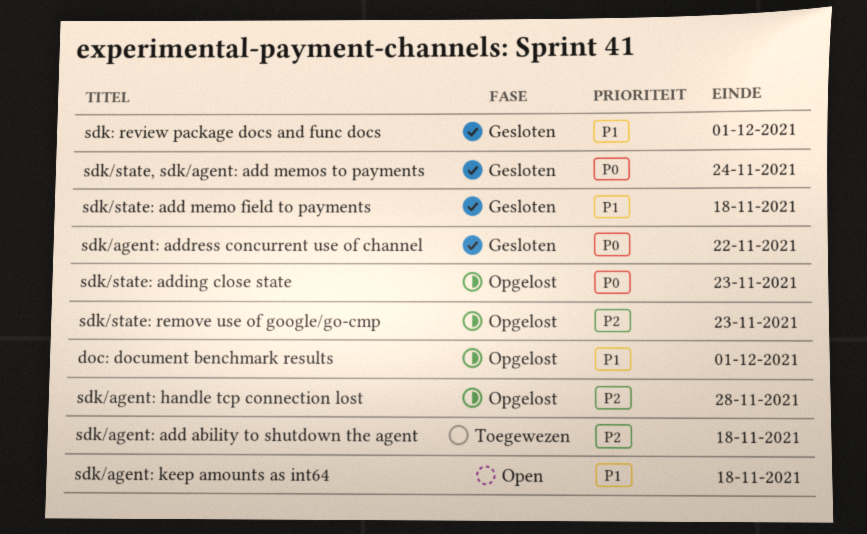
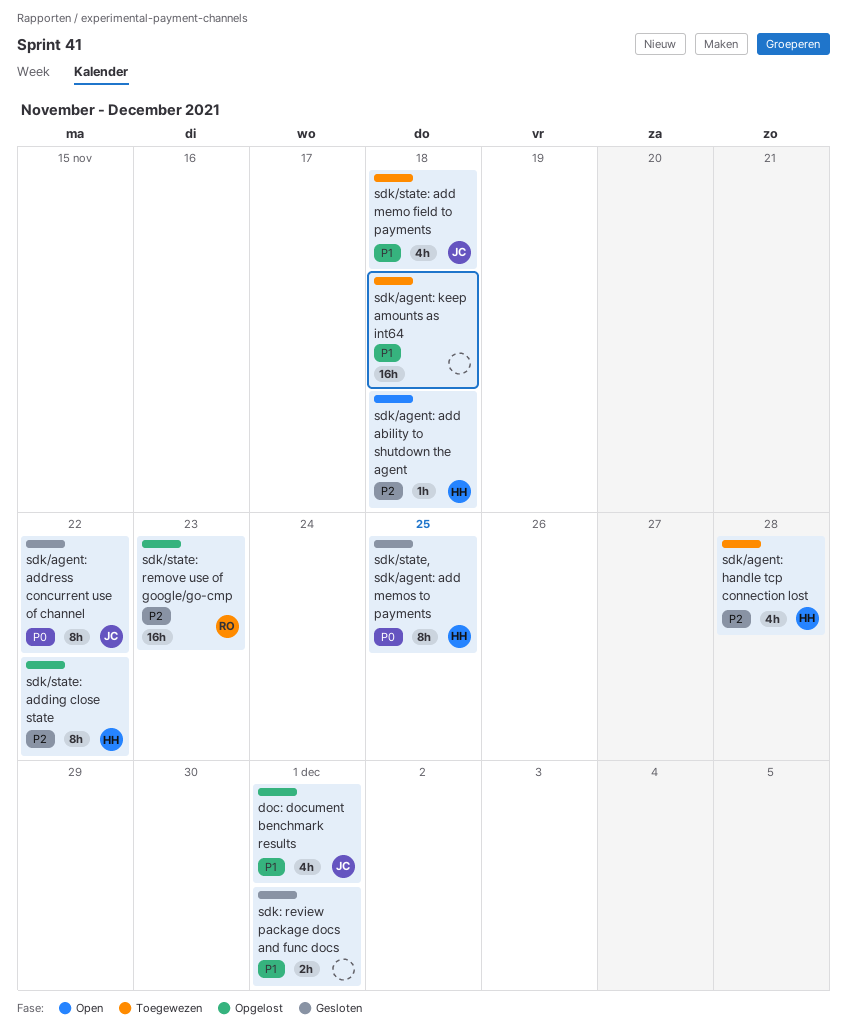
sdk/agent: add ability to shutdown the agent, status: Toegewezen -> Open
sdk/agent: handle tcp connection lost, status: Opgelost -> Toegewezen
sdk/agent: keep amounts as int64, status: Open -> Toegewezen
sdk/state, sdk/agent: add memos to payments, due: Nov 24 -> Nov 25
sdk/state: add memo field to payments, status: Gesloten -> Toegewezen
sdk/state: adding close state, priority: P0 -> P2
sdk/state: adding close state, due: Nov 23 -> Nov 22

